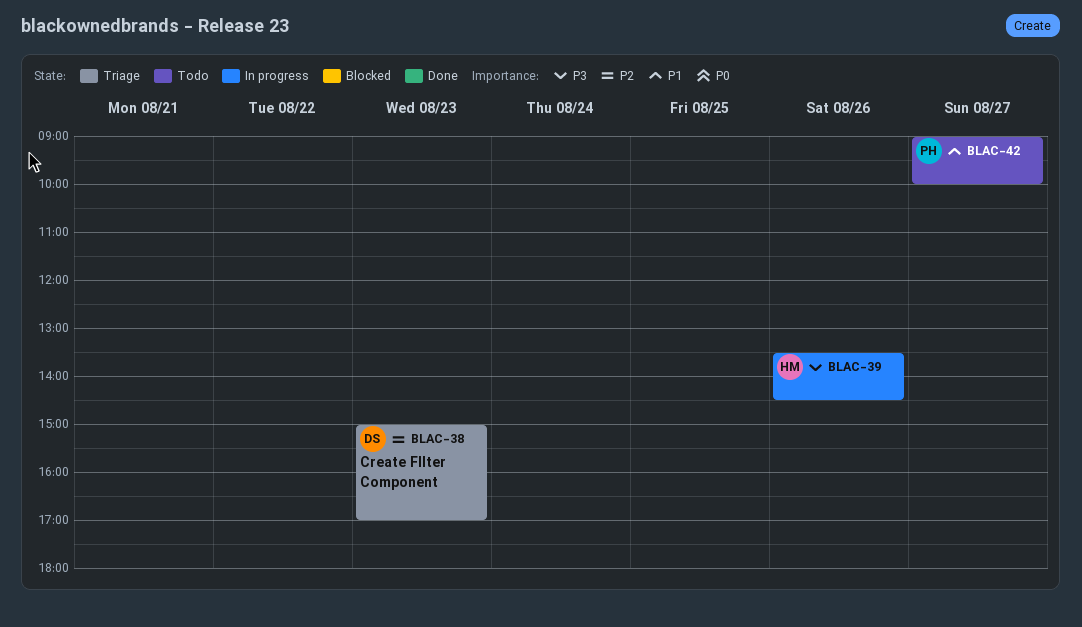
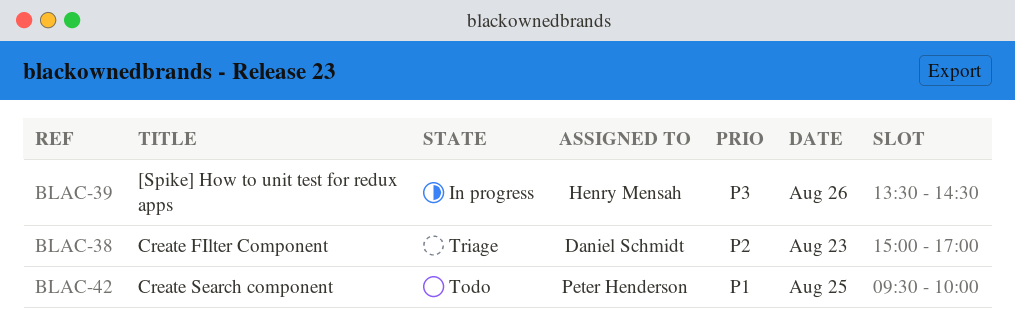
BLAC-42, day: Aug 27 -> Aug 25
BLAC-42, begins: 09:00 -> 09:30

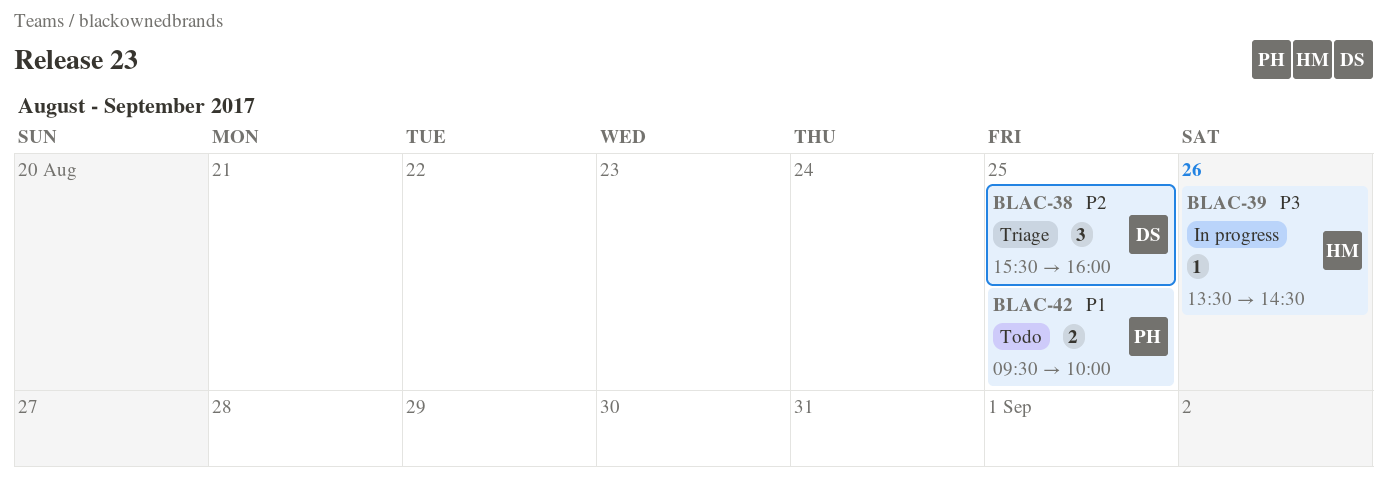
BLAC-38, day: Aug 23 -> Aug 25
BLAC-38, begins: 15:00 -> 15:30
BLAC-38, ends: 17:00 -> 16:00

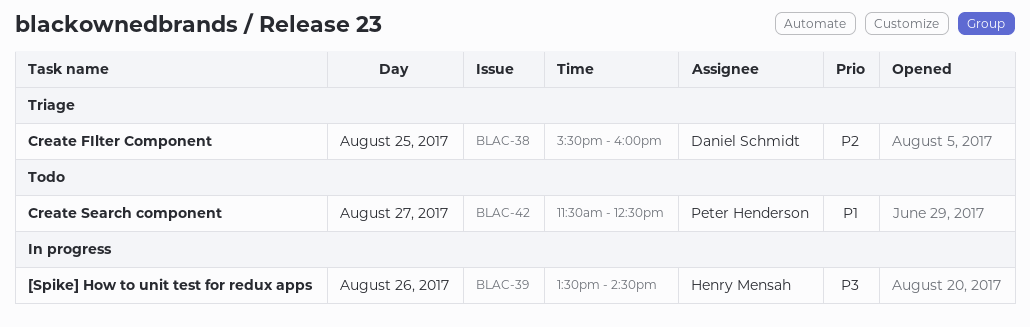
BLAC-42, day: Aug 25 -> Aug 27
BLAC-42, begins: 09:30 -> 11:30
BLAC-42, ends: 10:00 -> 12:30

